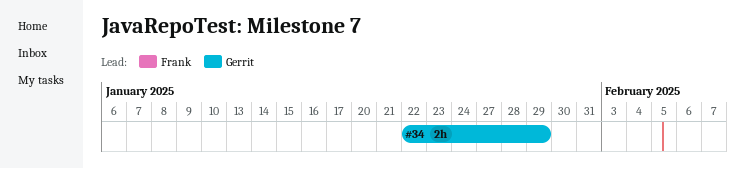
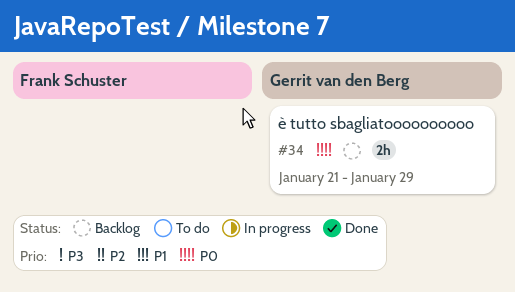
#34, start: Jan 22 -> Jan 21

